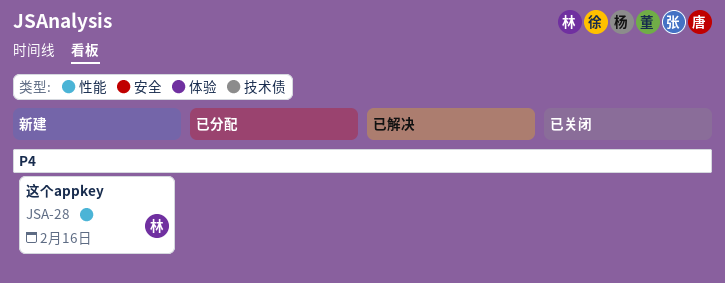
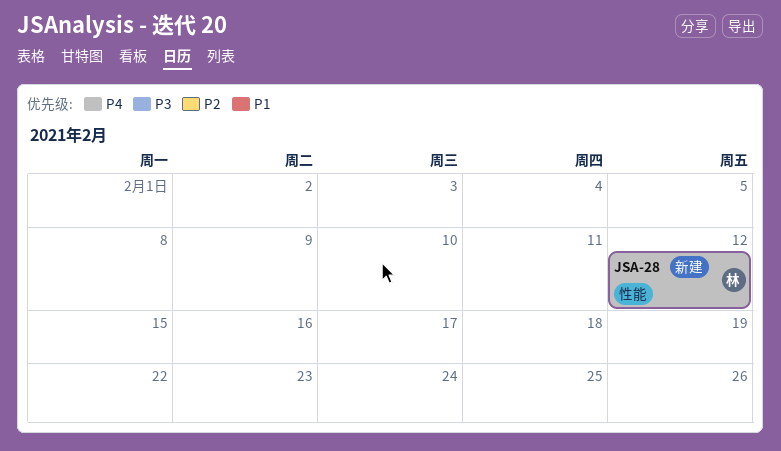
JSA-28, due: Feb 16 -> Feb 12

